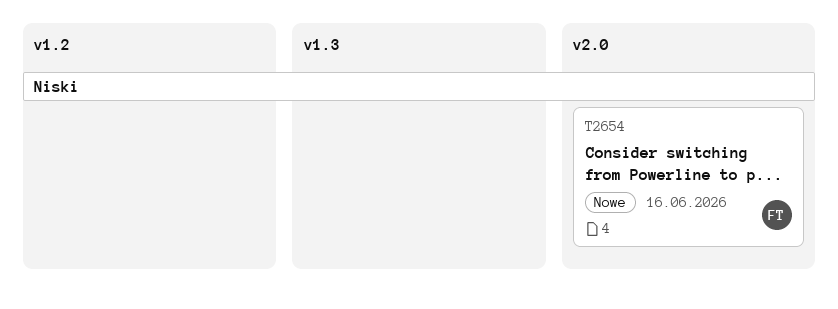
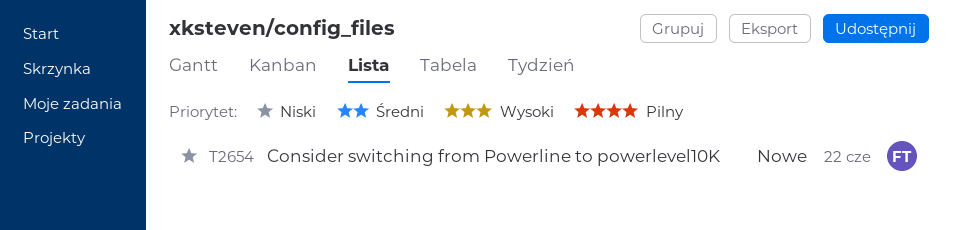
T2654, due: Jun 16 -> Jun 22

